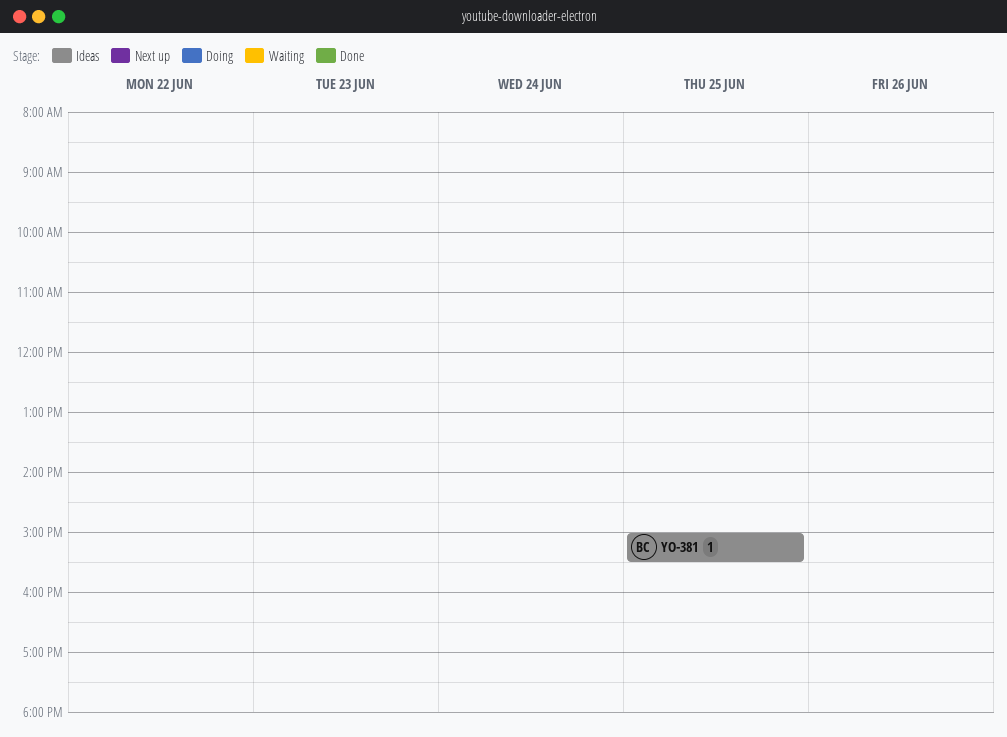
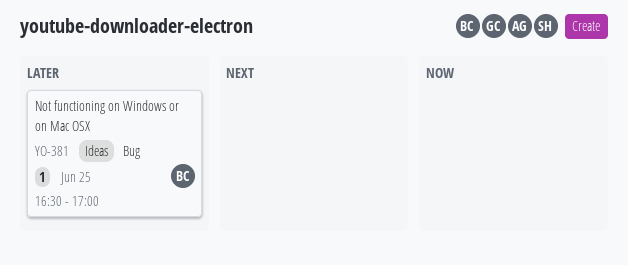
YO-381, begins: 15:00 -> 16:30
YO-381, ends: 15:30 -> 17:00

